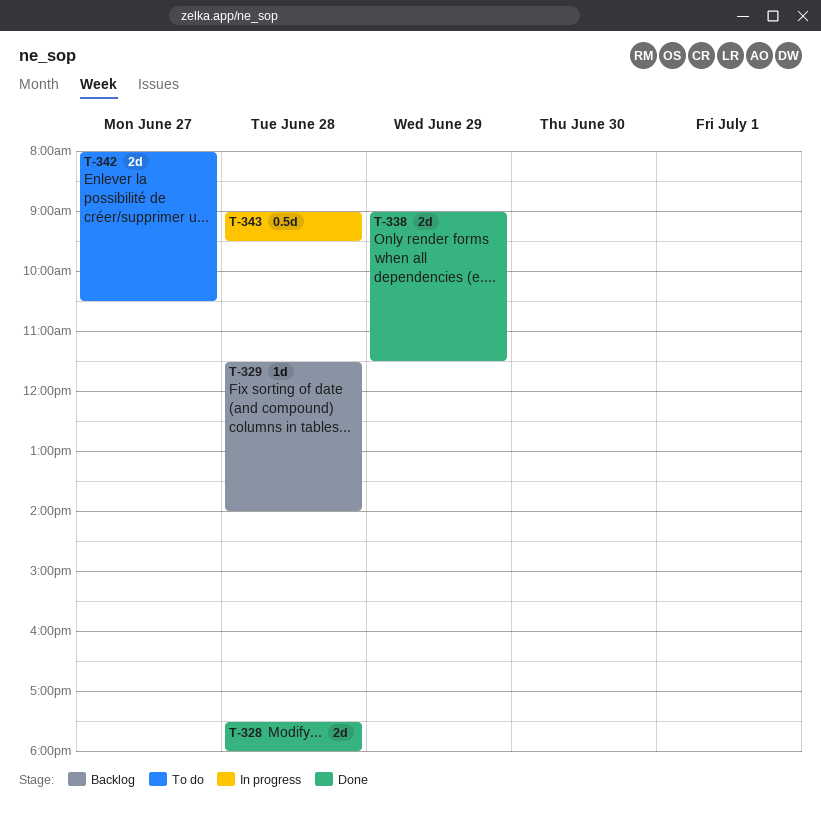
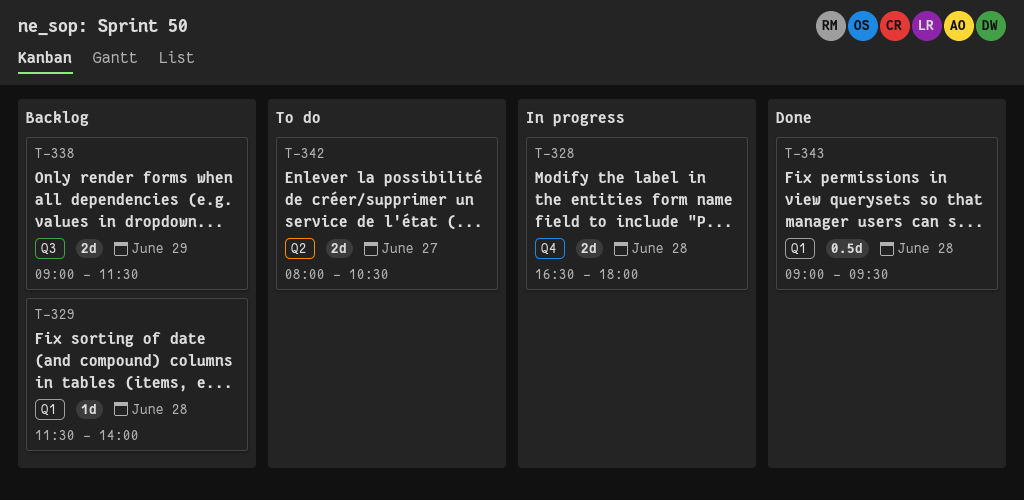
T-328, status: Done -> In progress
T-328, begins: 17:30 -> 16:30
T-338, status: Done -> Backlog
T-343, status: In progress -> Done

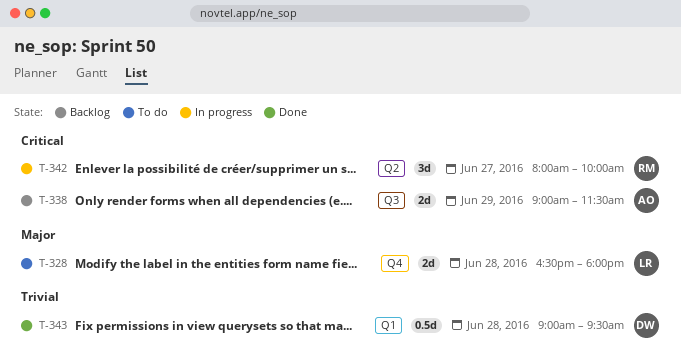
T-328, status: In progress -> To do
T-329: present -> none
T-342, status: To do -> In progress
T-342, estimate: 2d -> 3d
T-342, ends: 10:30 -> 10:00

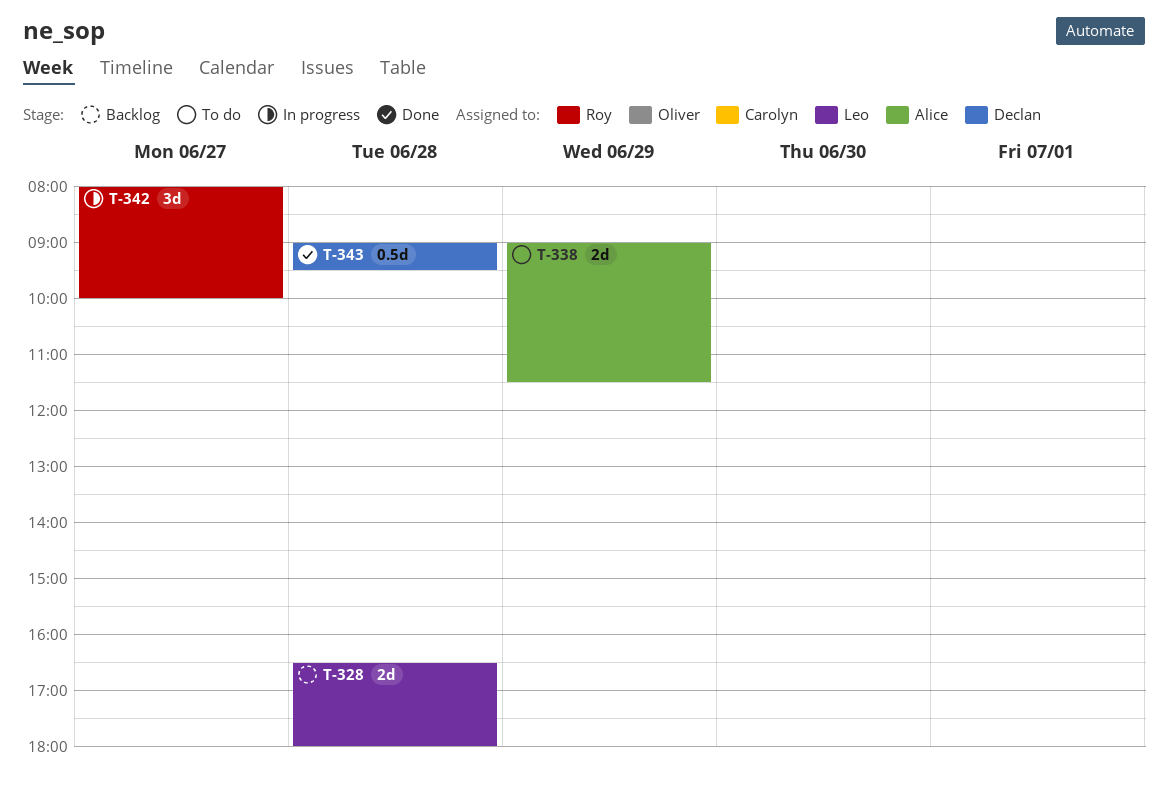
T-328, status: To do -> Backlog
T-338, status: Backlog -> To do

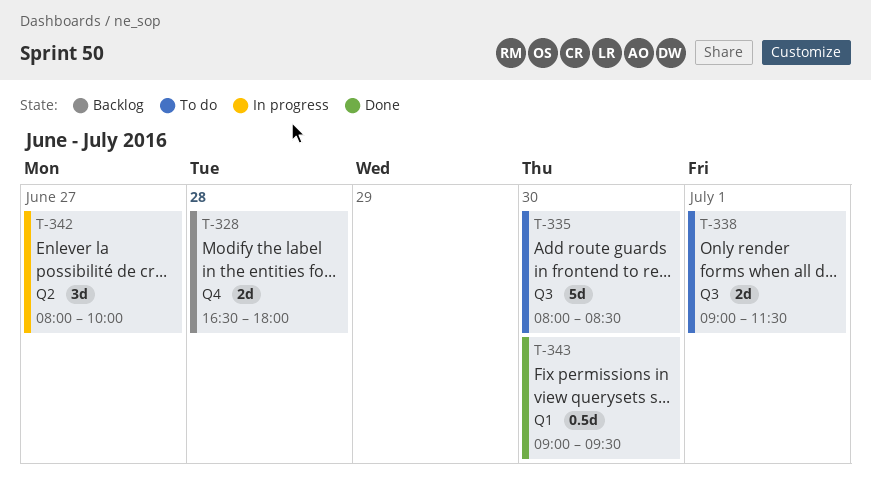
T-335: none -> present
T-338, day: Jun 29 -> Jul 1
T-343, day: Jun 28 -> Jun 30

